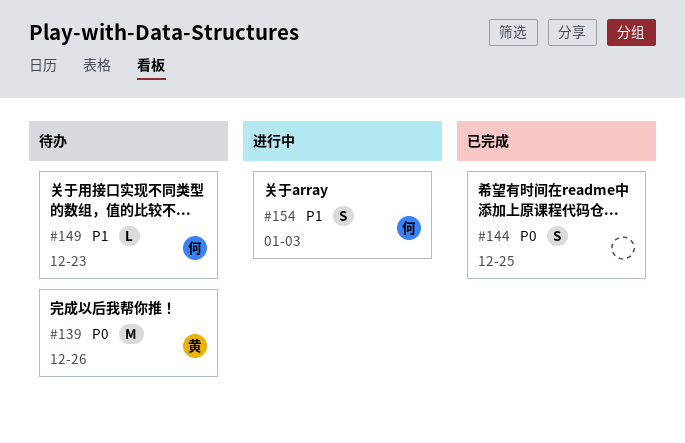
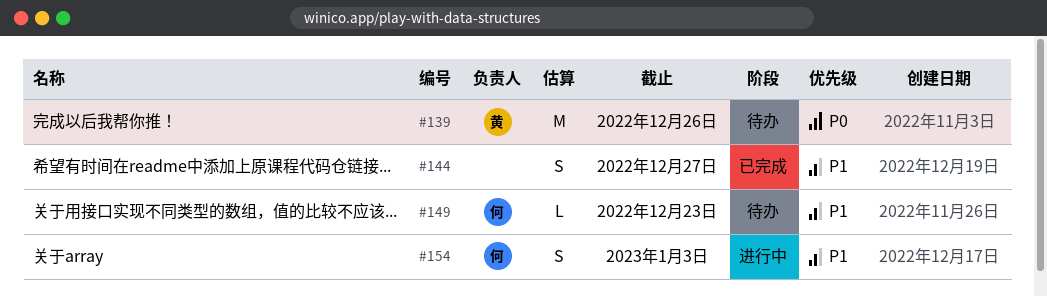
#144, priority: P0 -> P1
#144, due: Dec 25 -> Dec 27

